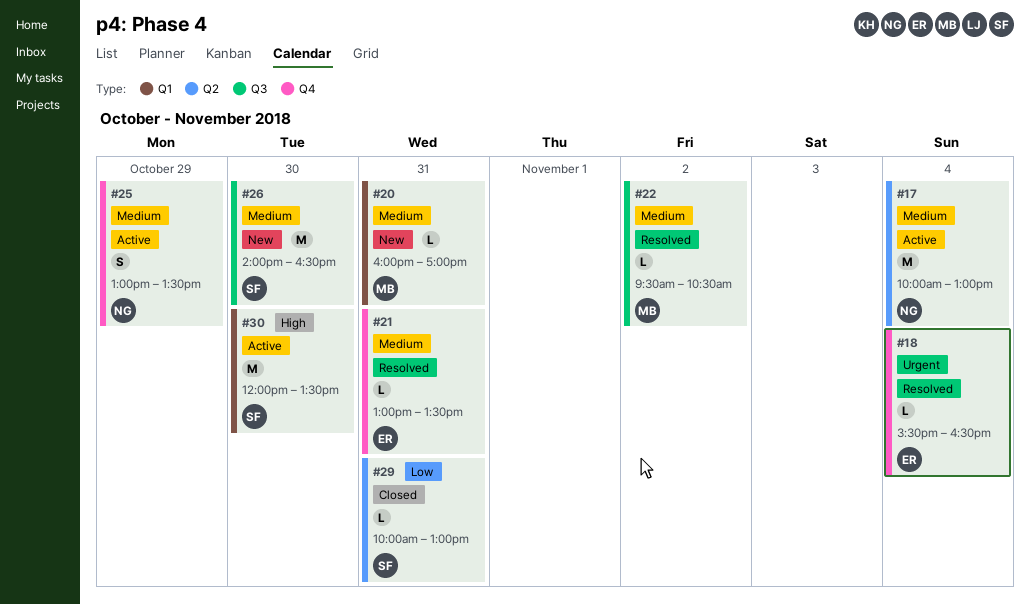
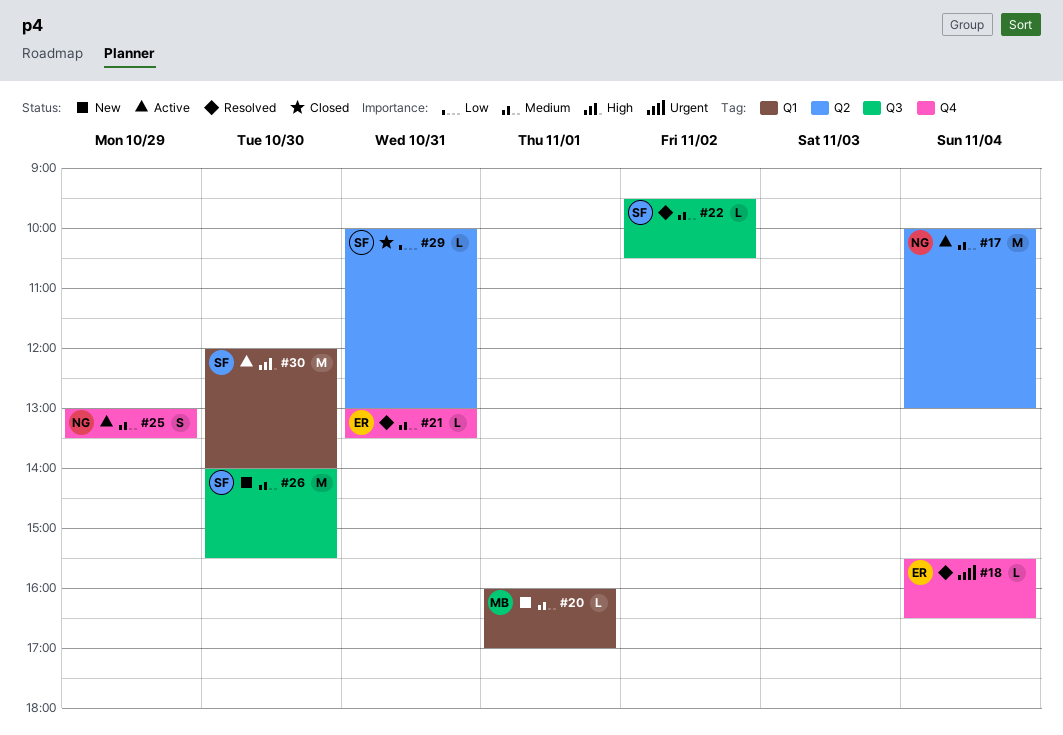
#20, day: Oct 31 -> Nov 1
#22, owner: MB -> SF
#26, ends: 16:30 -> 15:30
#30, ends: 13:30 -> 14:00

